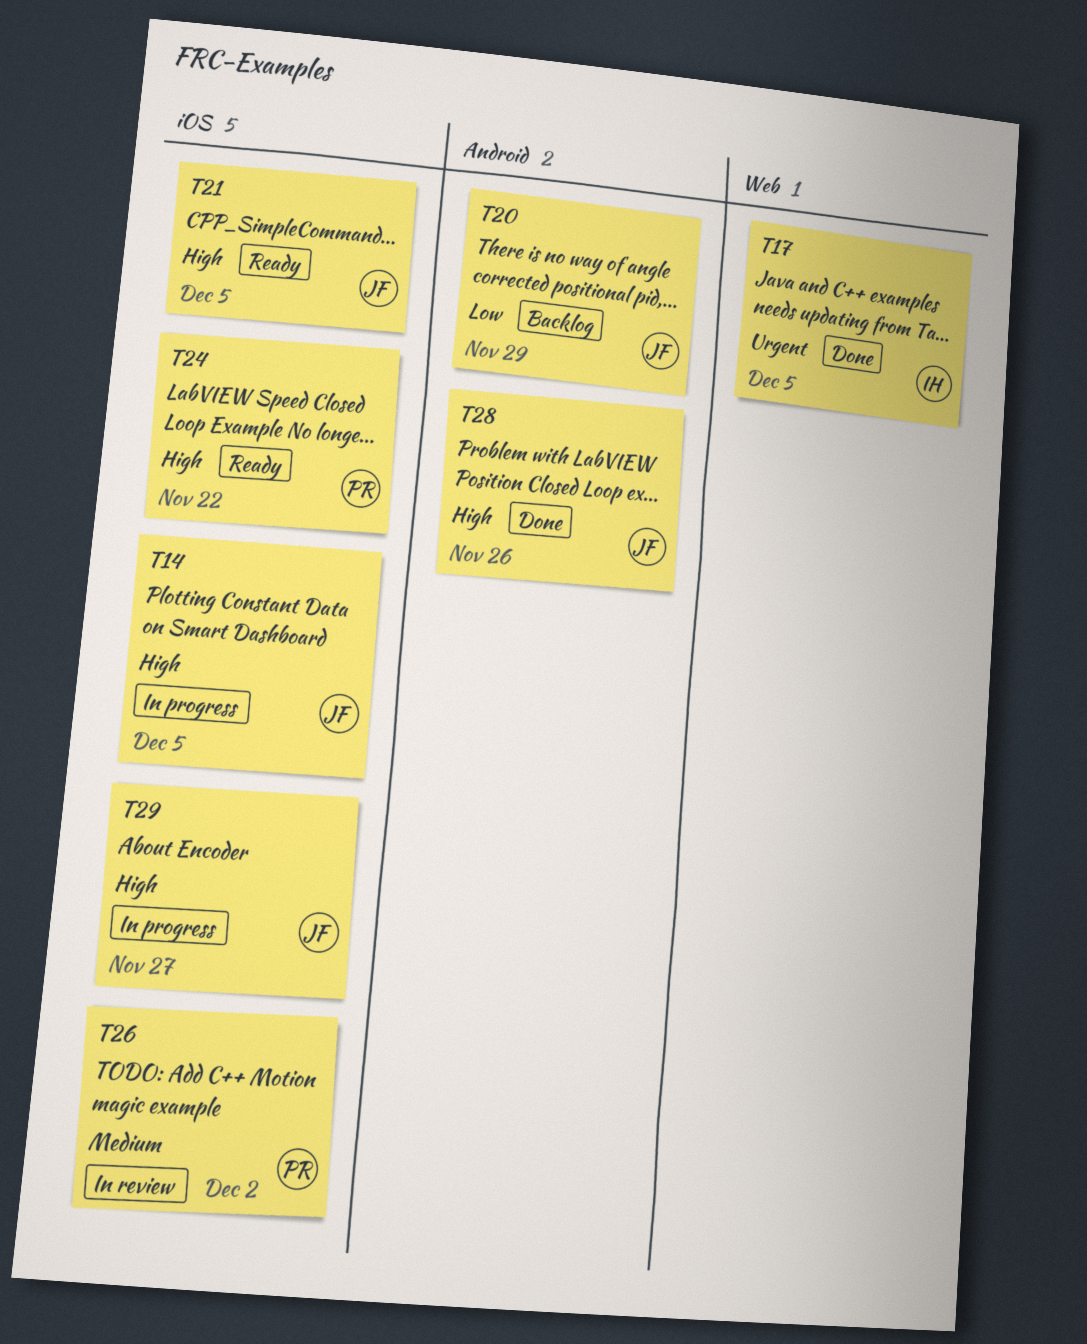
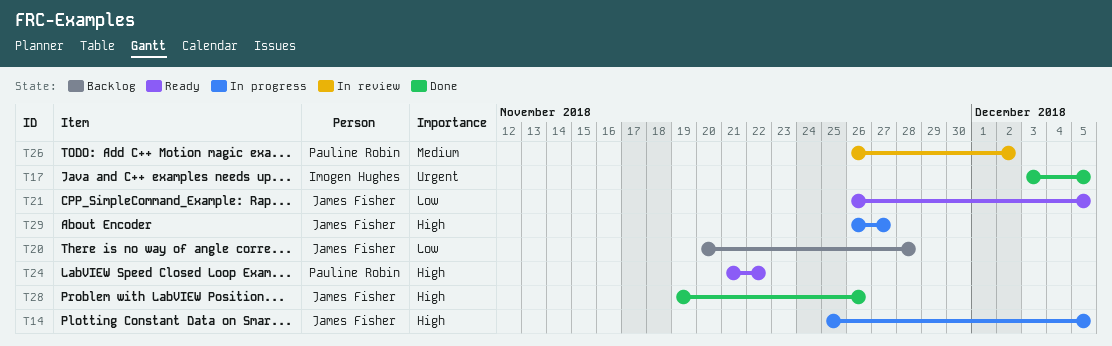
T20, due: Nov 29 -> Nov 28
T21, priority: High -> Low

